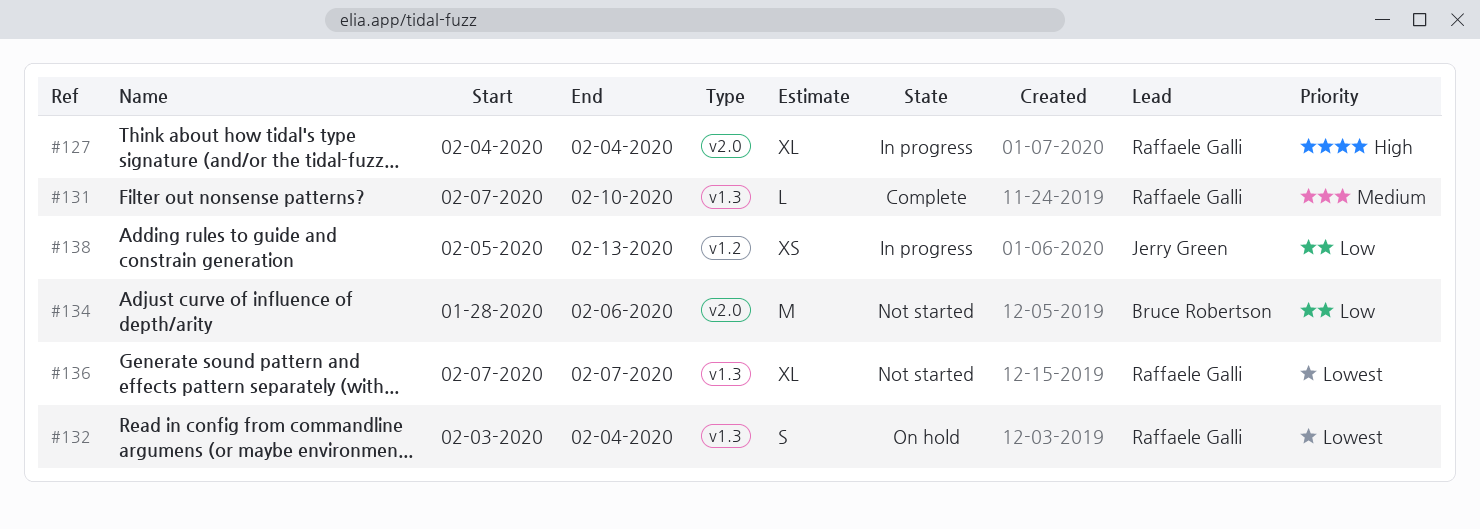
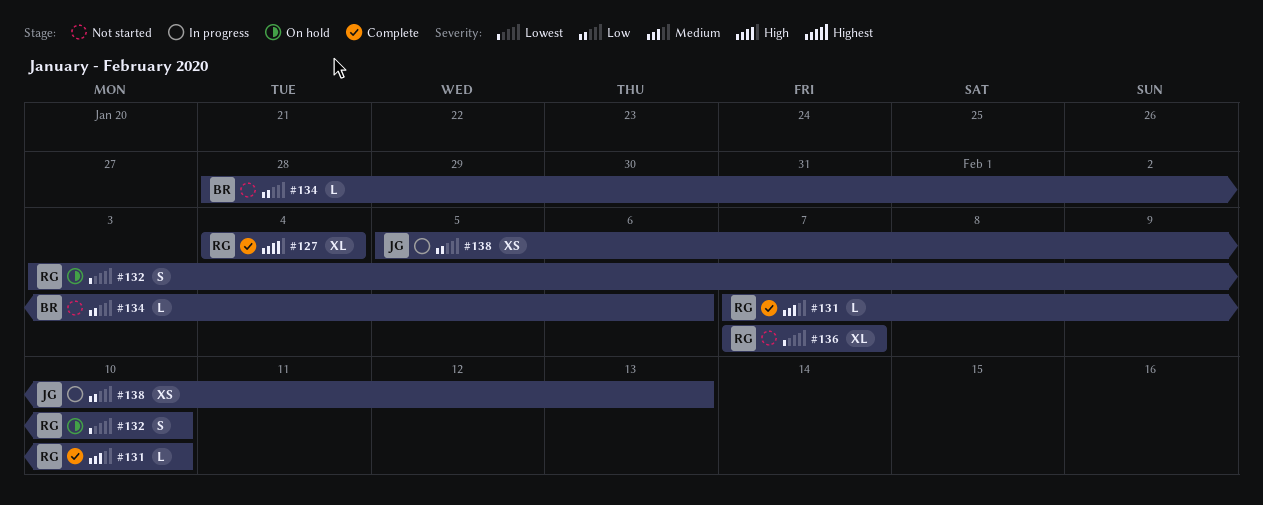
#127, status: In progress -> Complete
#132, due: Feb 4 -> Feb 10
#134, estimate: M -> L

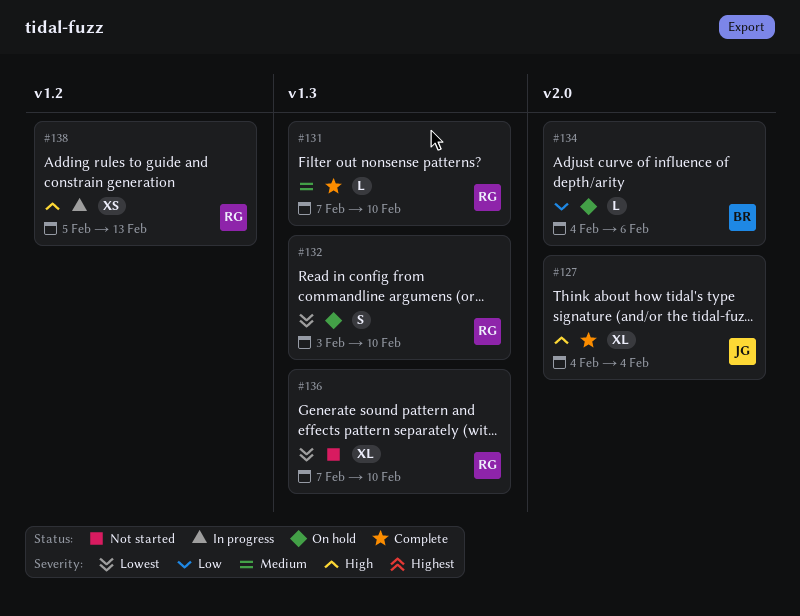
#127, owner: RG -> JG
#134, status: Not started -> On hold
#134, start: Jan 28 -> Feb 4
#136, due: Feb 7 -> Feb 10
#138, owner: JG -> RG
#138, priority: Low -> High

